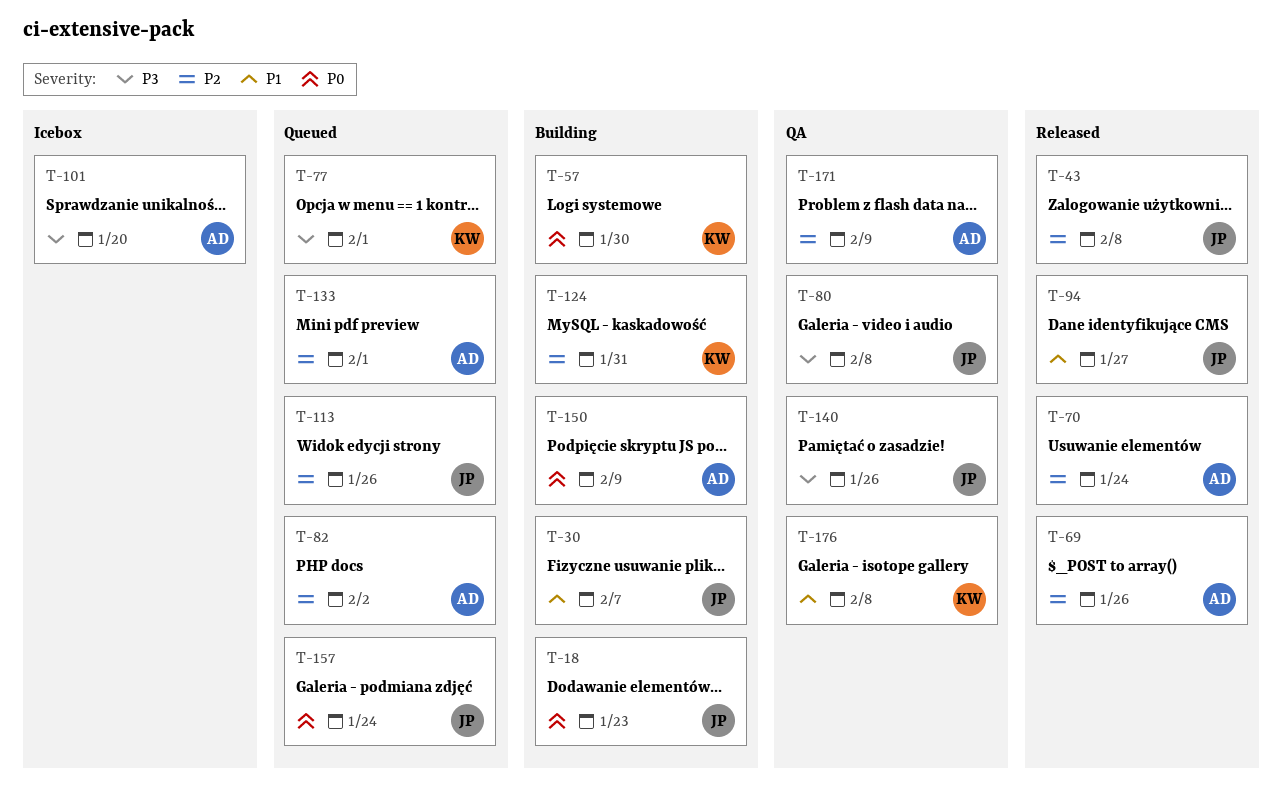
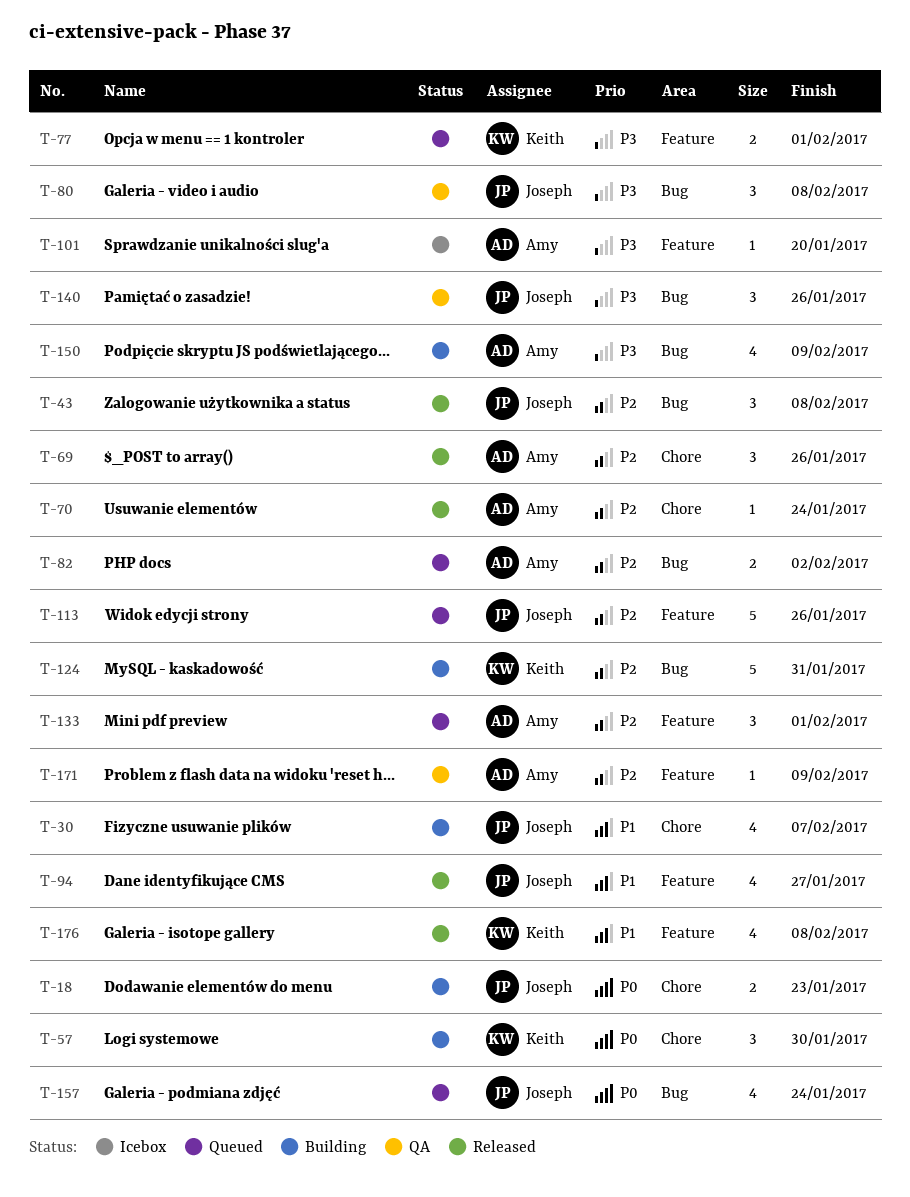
T-150, priority: P0 -> P3
T-176, status: QA -> Released

